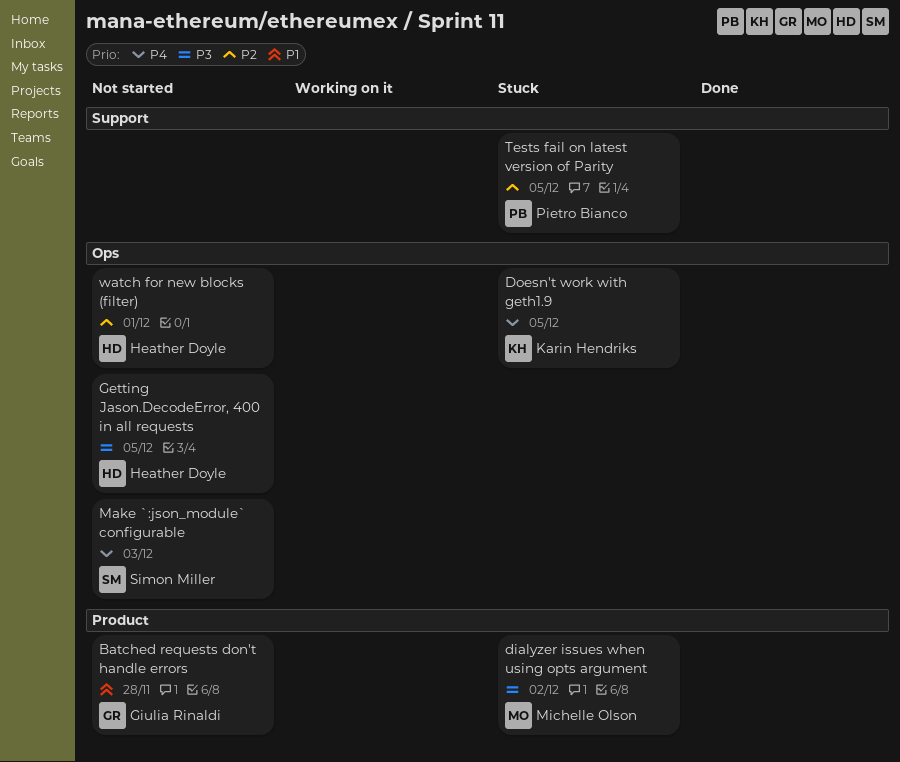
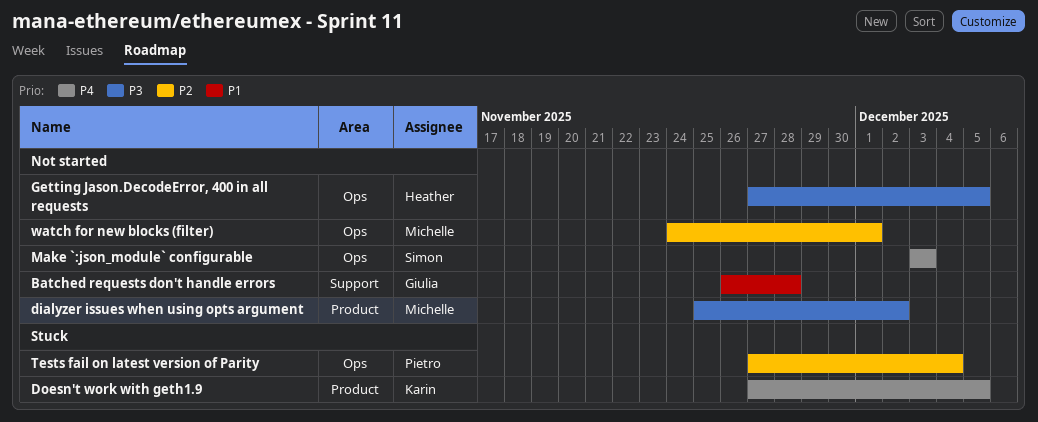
Batched requests don't handle errors, label: Product -> Support
dialyzer issues when using opts argument, status: Stuck -> Not started
Doesn't work with geth1.9, label: Ops -> Product
Tests fail on latest version of Parity, label: Support -> Ops
Tests fail on latest version of Parity, due: Dec 5 -> Dec 4
watch for new blocks (filter), owner: Heather Doyle -> Michelle Olson

